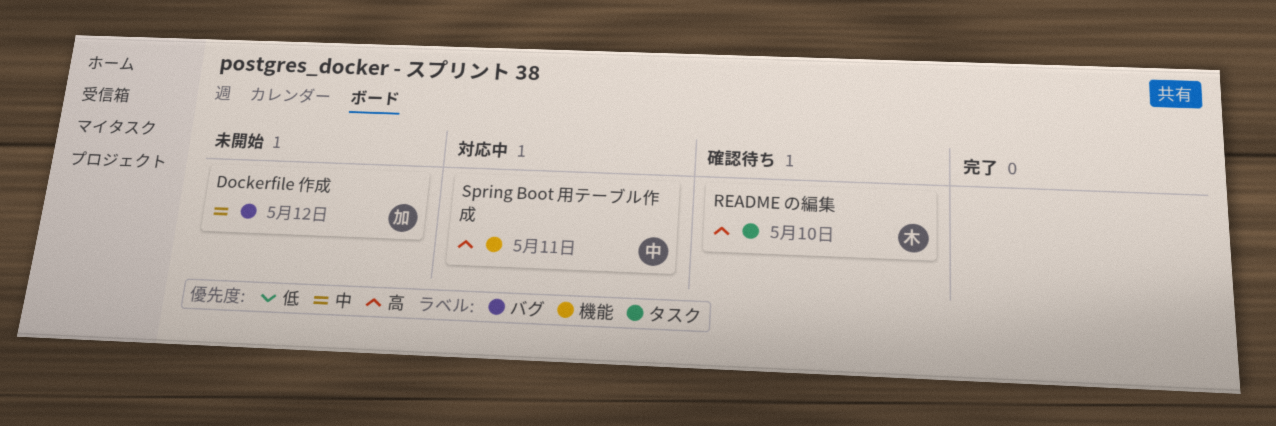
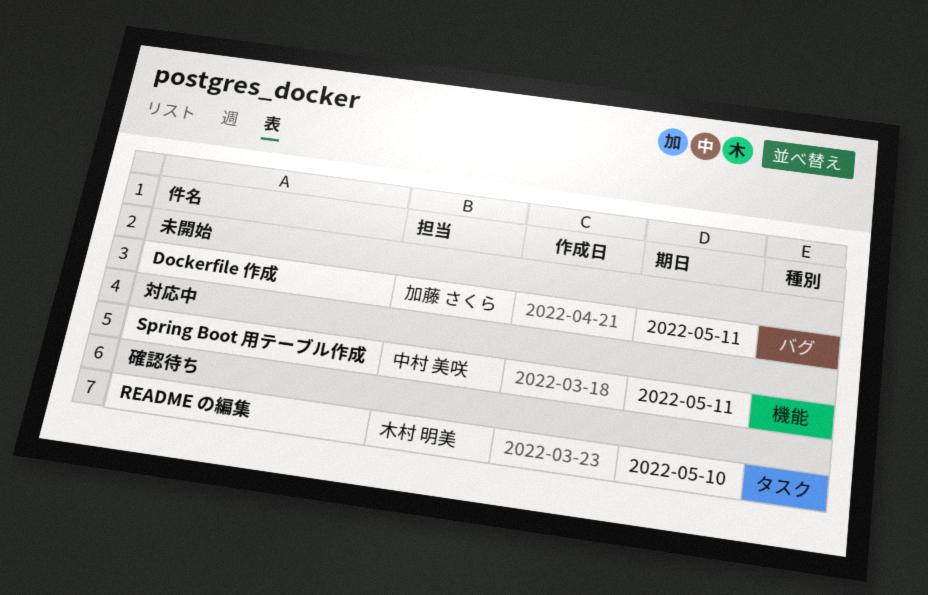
Dockerfile 作成, due: May 12 -> May 11

